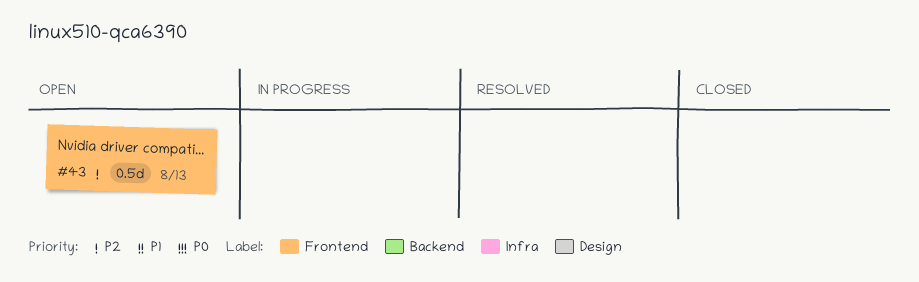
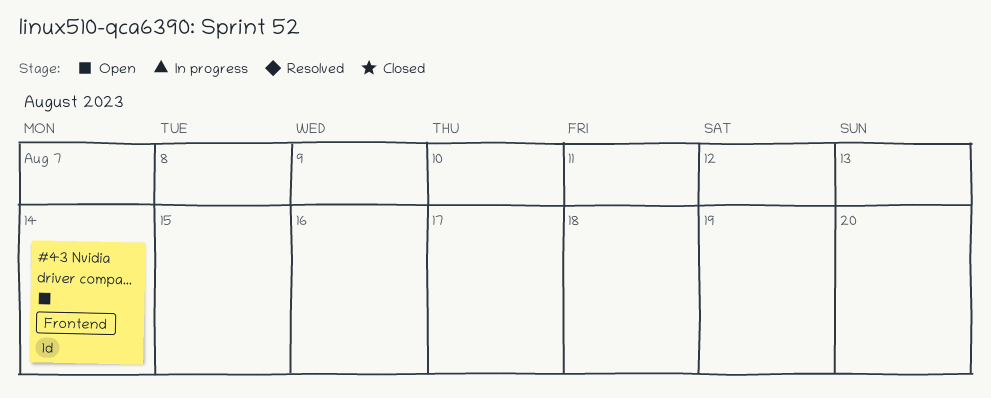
#43, estimate: 0.5d -> 1d
#43, due: Aug 13 -> Aug 14

